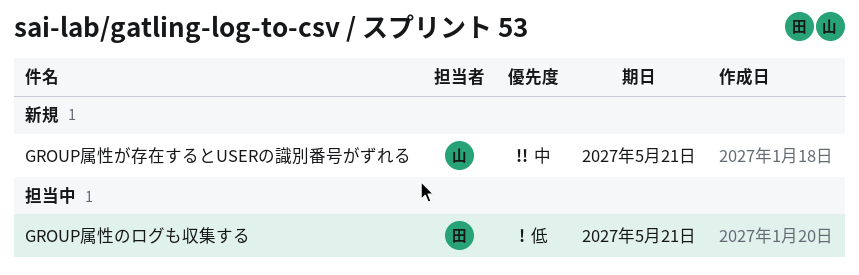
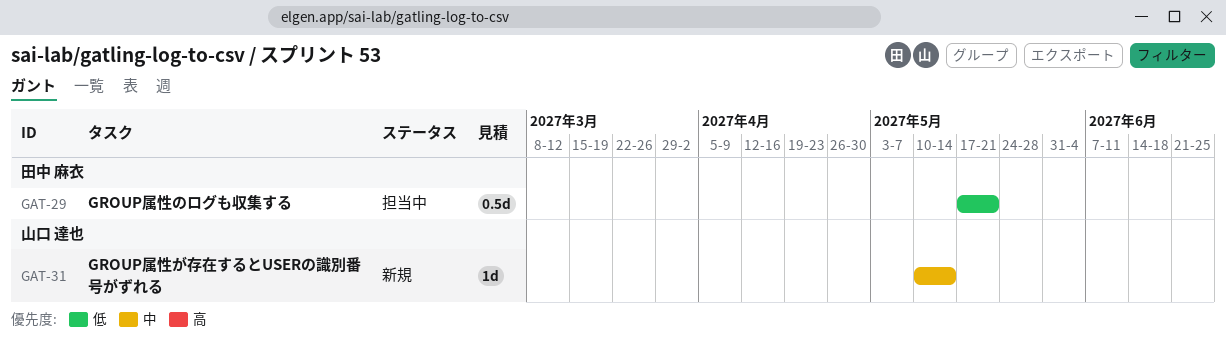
GROUP属性が存在するとUSERの識別番号がずれる, due: May 21 -> May 14

